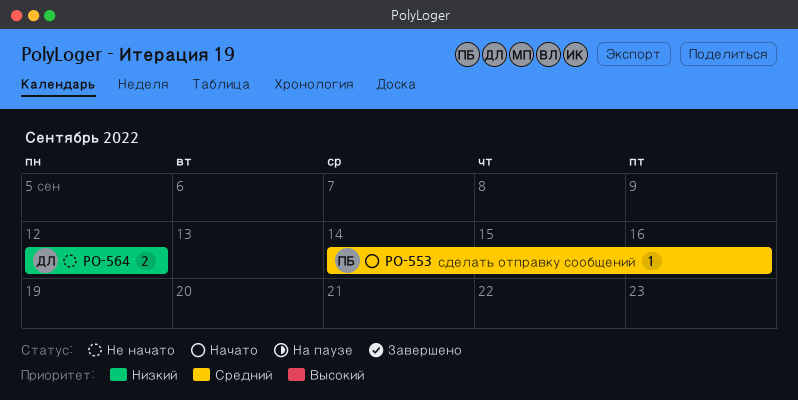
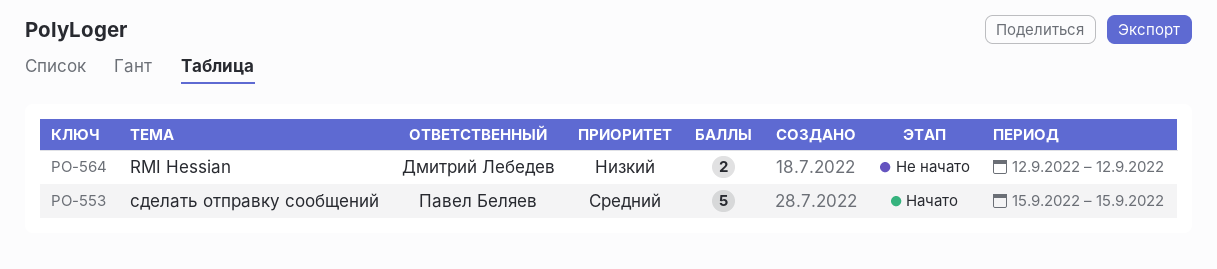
PO-553, estimate: 1 -> 5
PO-553, start: Sep 14 -> Sep 15
PO-553, due: Sep 16 -> Sep 15

